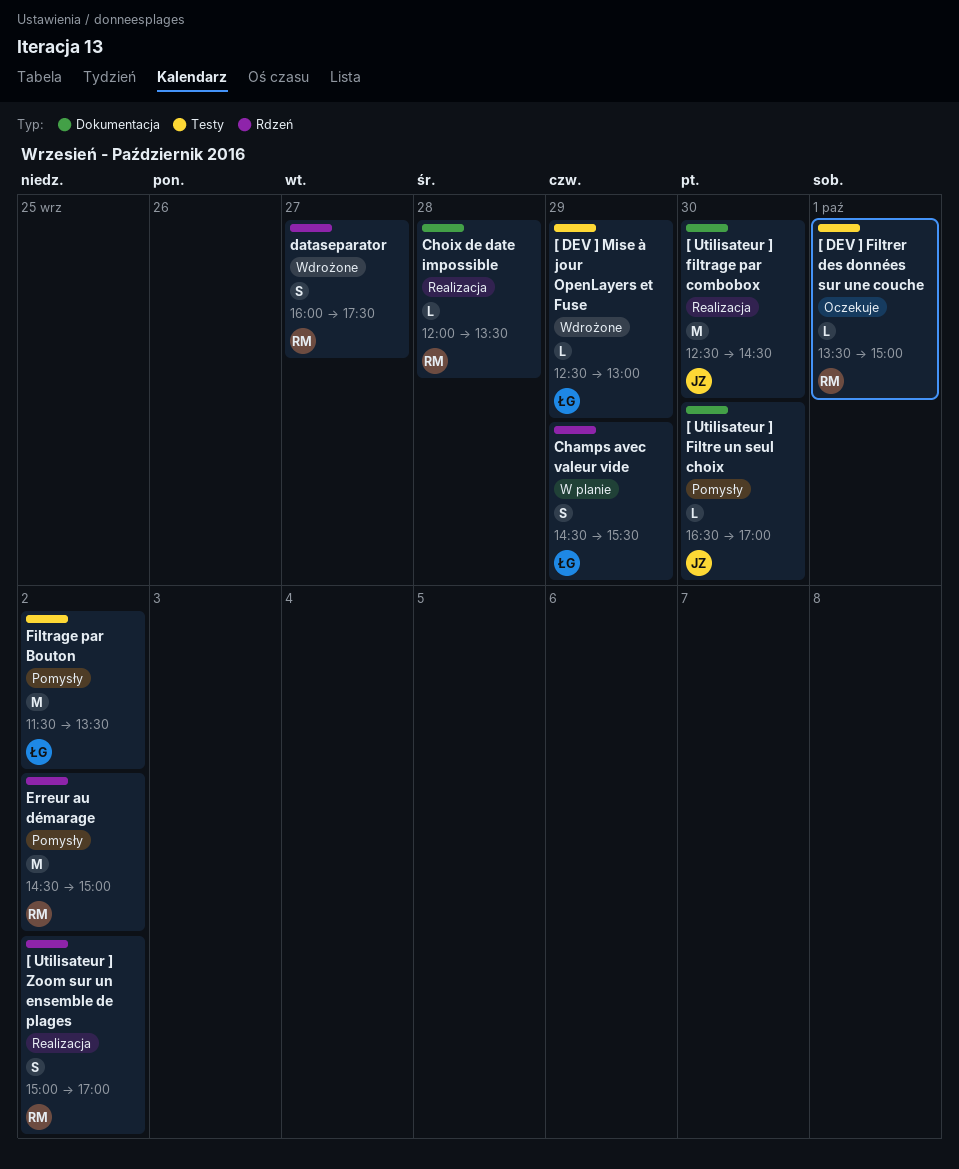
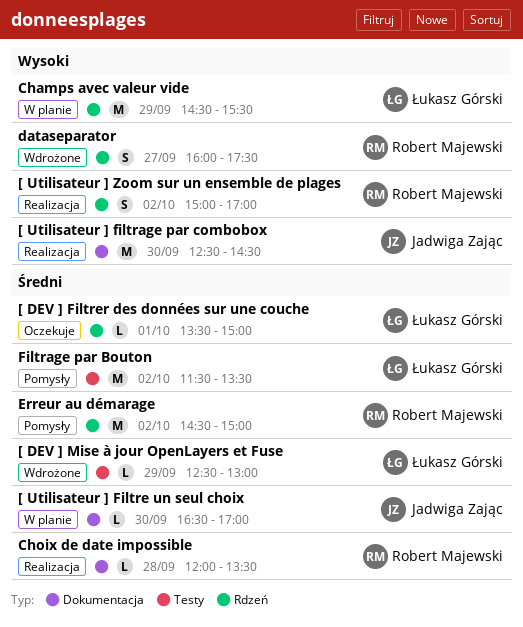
[ DEV ] Filtrer des données sur une couche, owner: Robert Majewski -> Łukasz Górski
[ DEV ] Filtrer des données sur une couche, label: Testy -> Rdzeń
[ Utilisateur ] Filtre un seul choix, status: Pomysły -> W planie
Champs avec valeur vide, estimate: S -> M

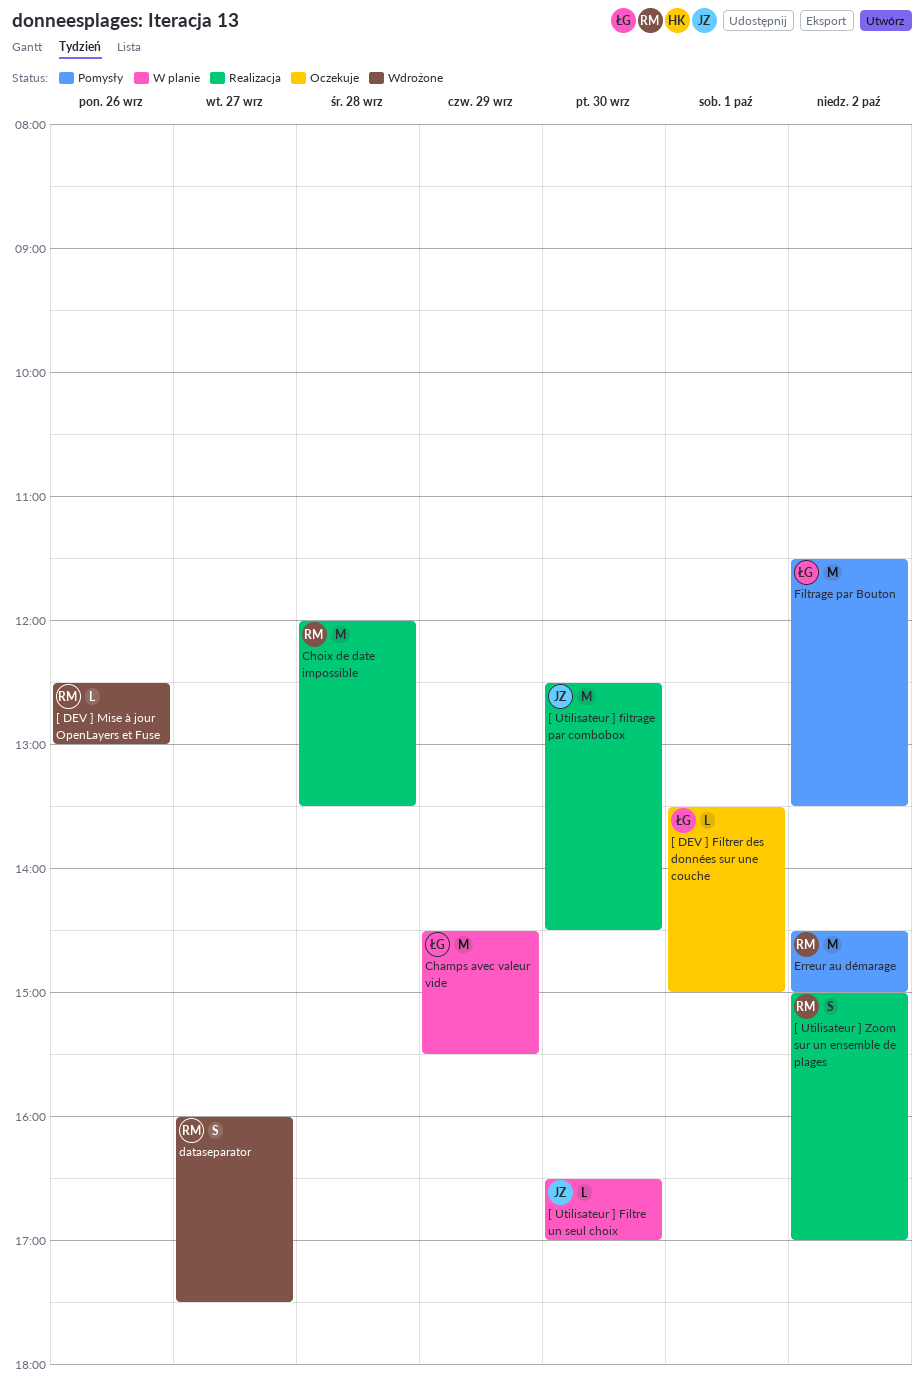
[ DEV ] Mise à jour OpenLayers et Fuse, owner: Łukasz Górski -> Robert Majewski
[ DEV ] Mise à jour OpenLayers et Fuse, day: Sep 29 -> Sep 26
Choix de date impossible, estimate: L -> M

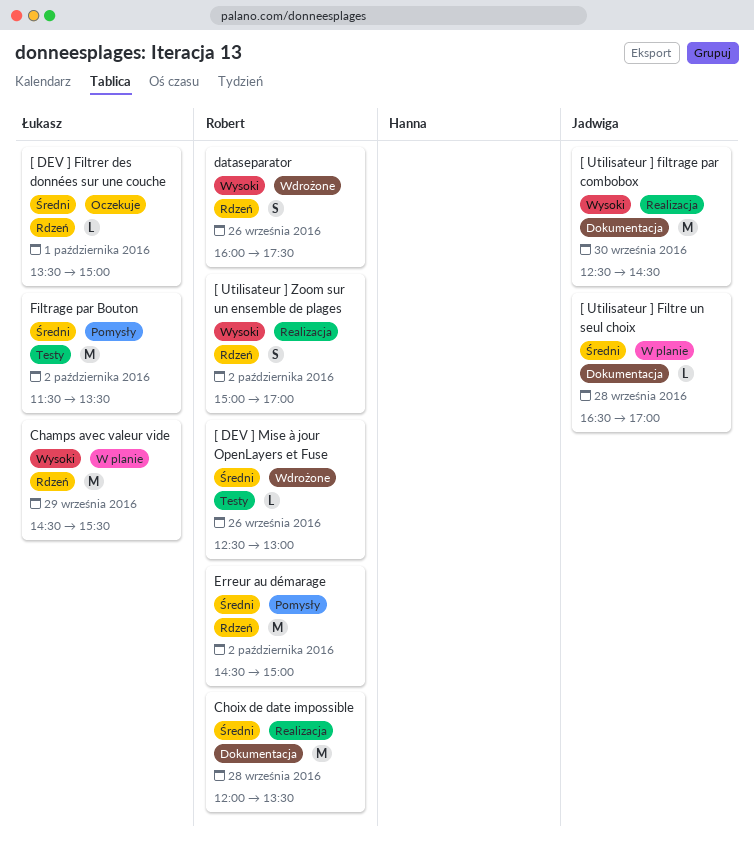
[ Utilisateur ] Filtre un seul choix, day: Sep 30 -> Sep 28
dataseparator, day: Sep 27 -> Sep 26

